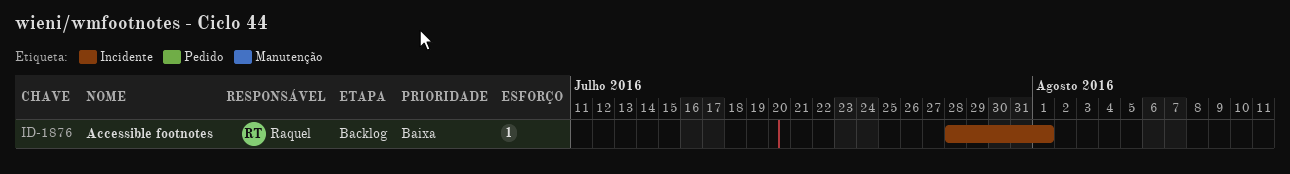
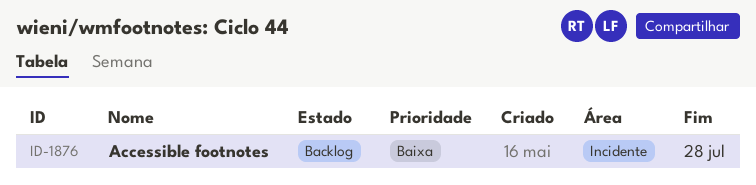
ID-1876, due: Aug 1 -> Jul 28

